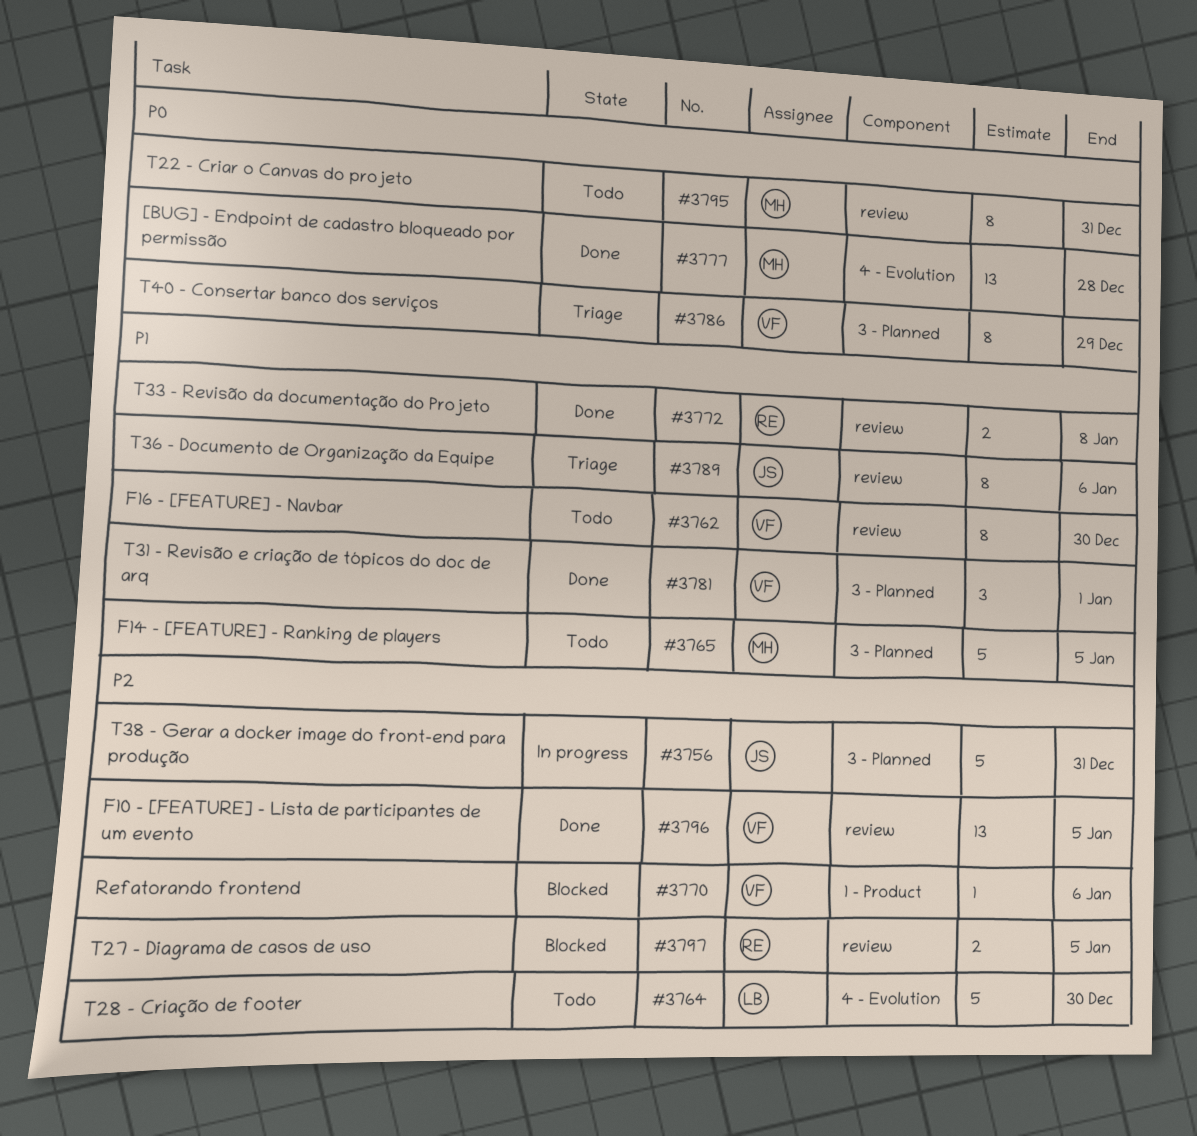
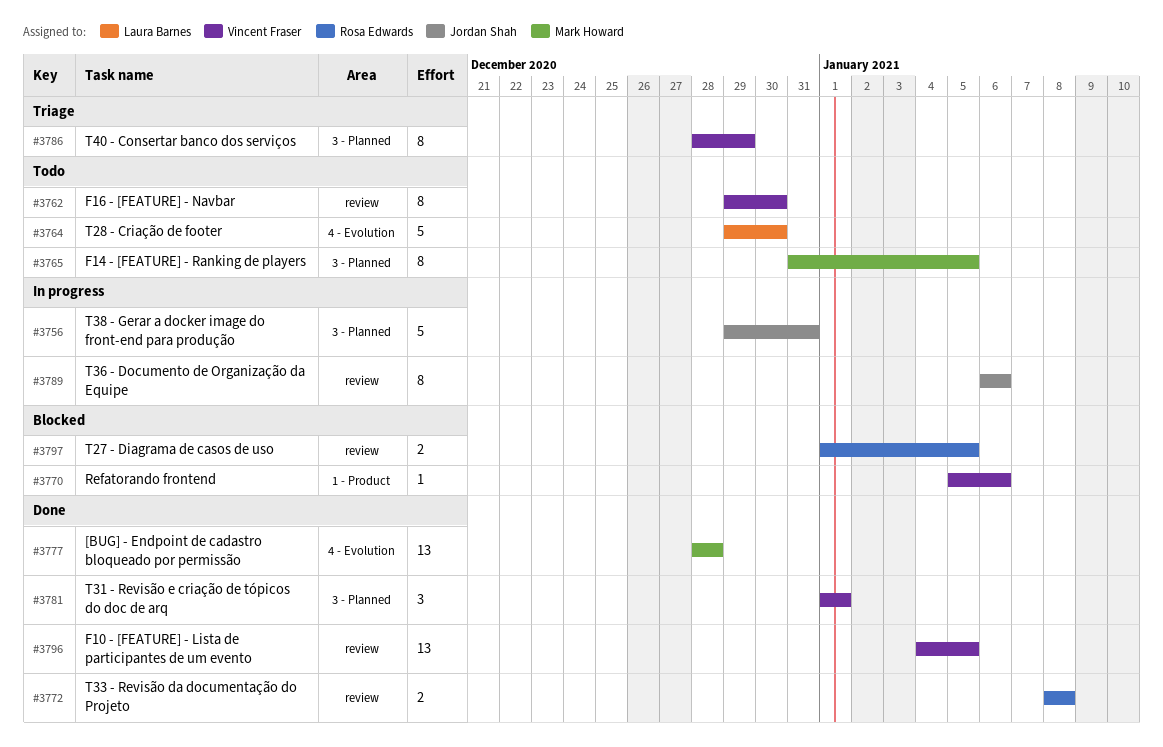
#3765, estimate: 5 -> 8
#3789, status: Triage -> In progress
#3795: present -> none

